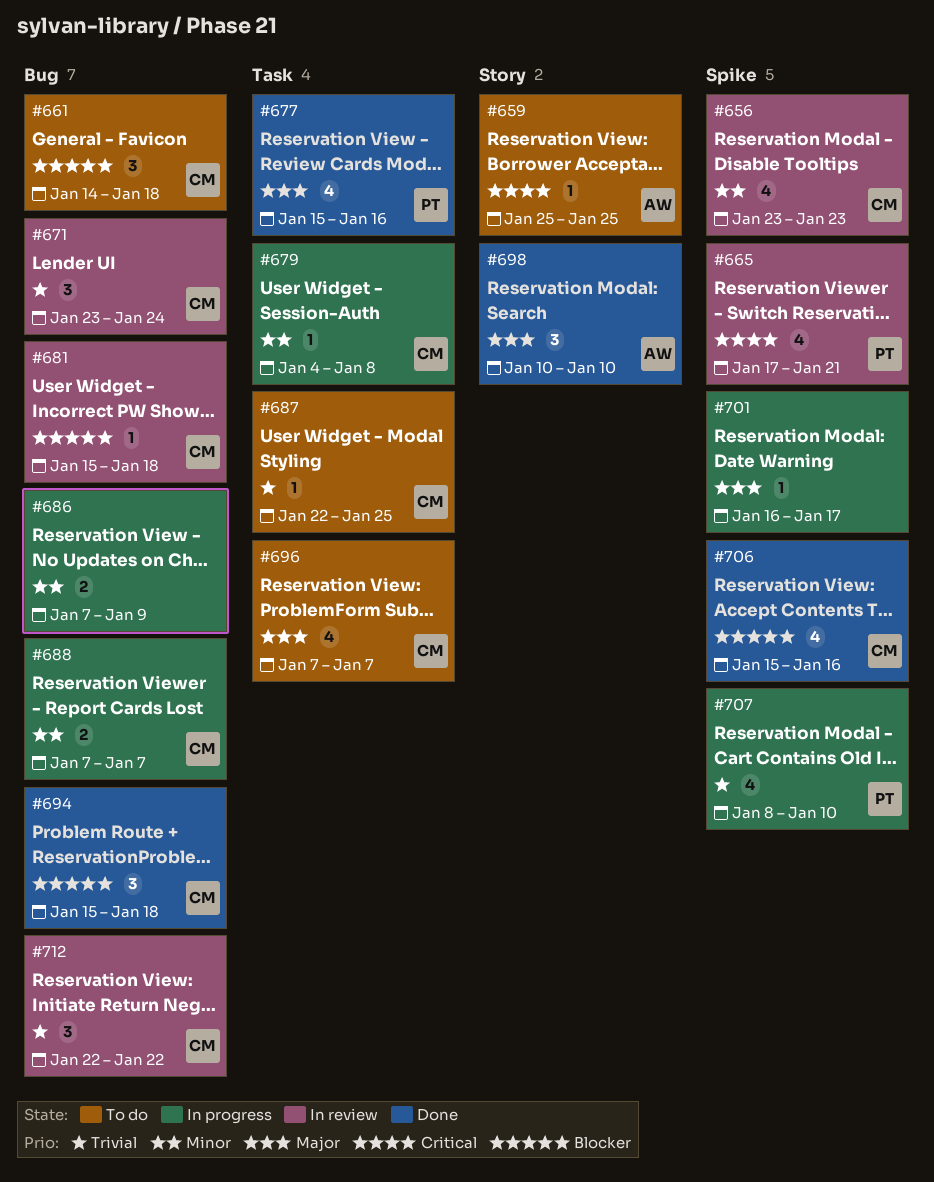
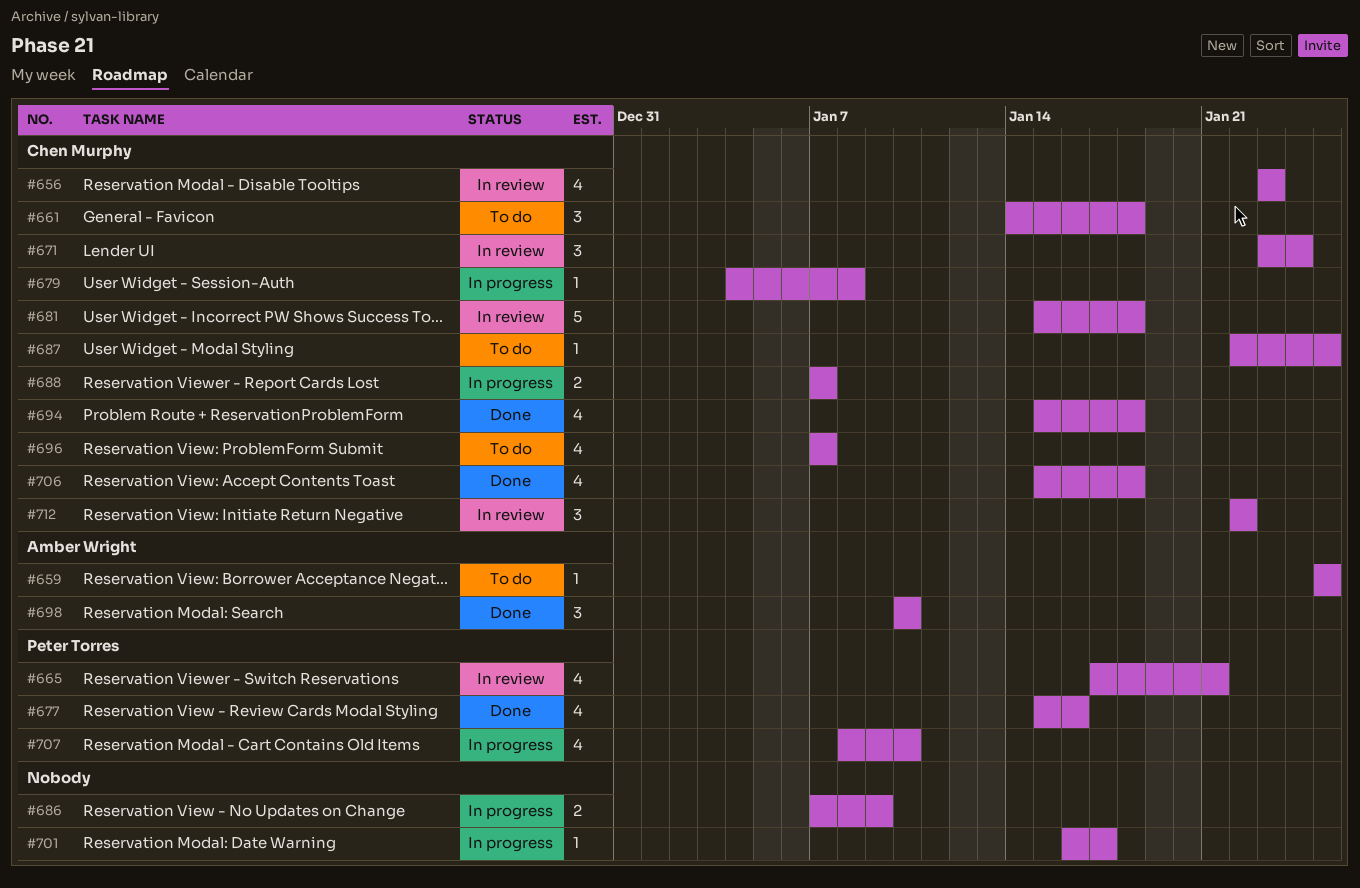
#681, estimate: 1 -> 5
#694, estimate: 3 -> 4
#706, due: Jan 16 -> Jan 18

